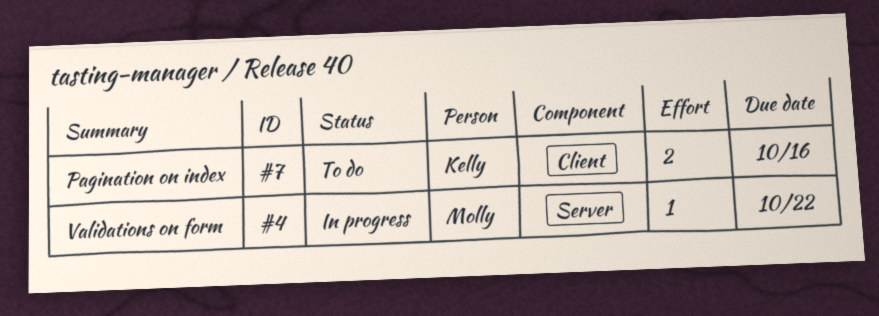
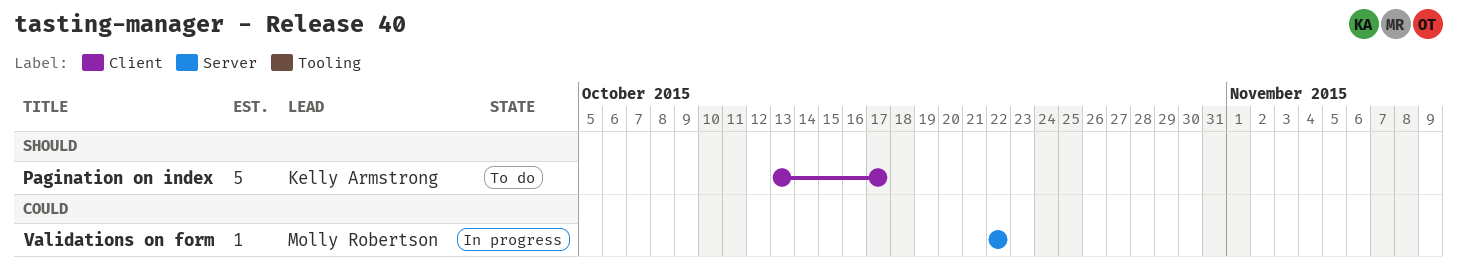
Pagination on index, estimate: 2 -> 5
Pagination on index, due: Oct 16 -> Oct 17

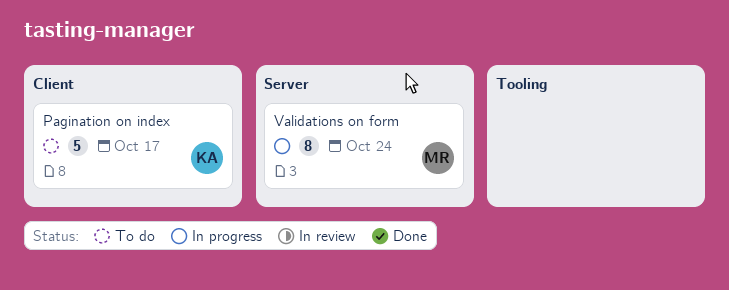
Validations on form, estimate: 1 -> 8
Validations on form, due: Oct 22 -> Oct 24

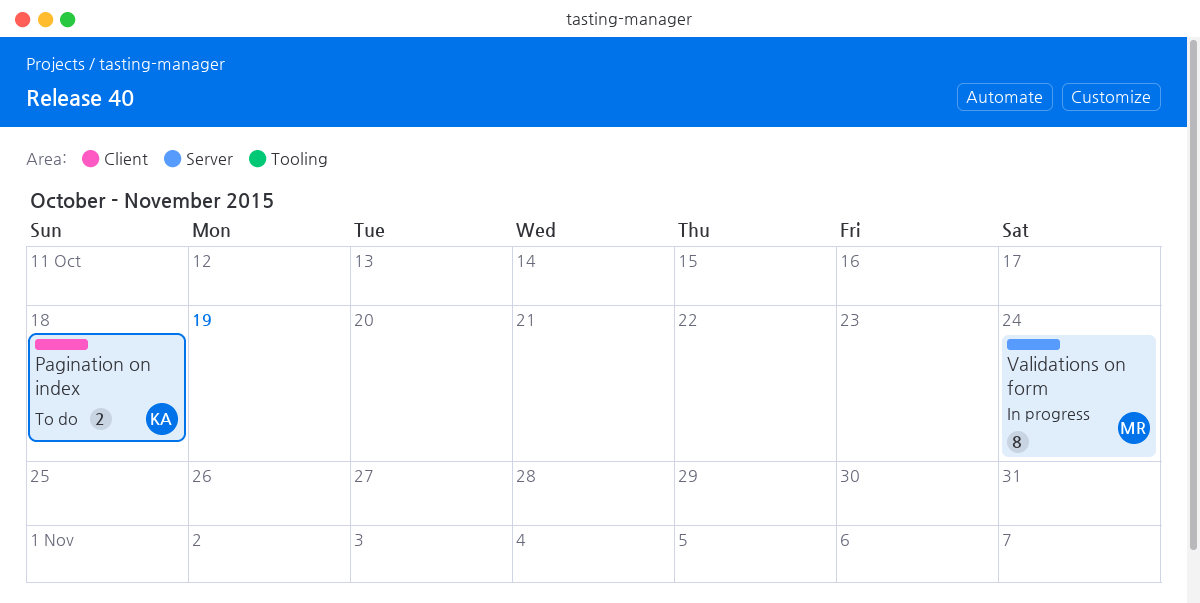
Pagination on index, estimate: 5 -> 2
Pagination on index, due: Oct 17 -> Oct 18

